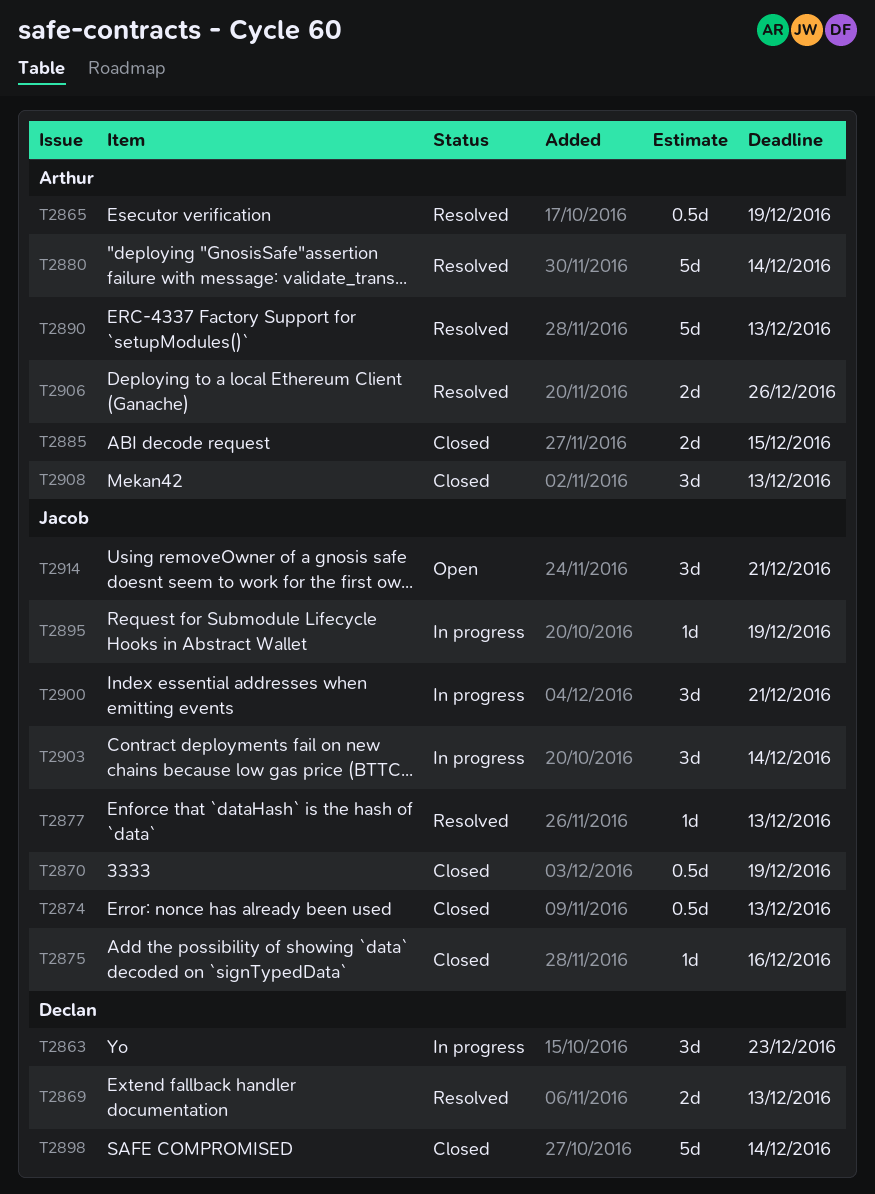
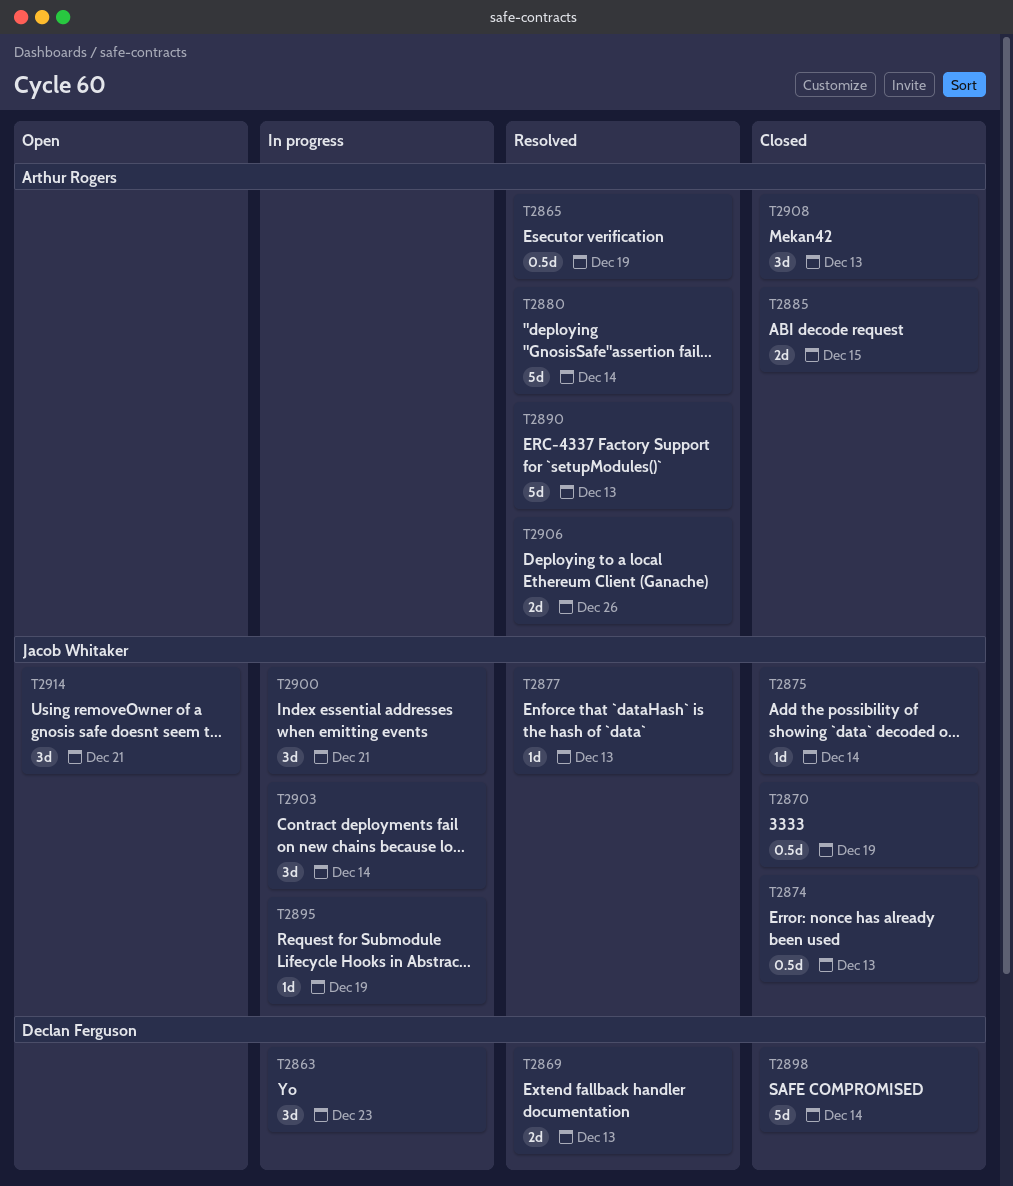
T2875, due: Dec 16 -> Dec 14

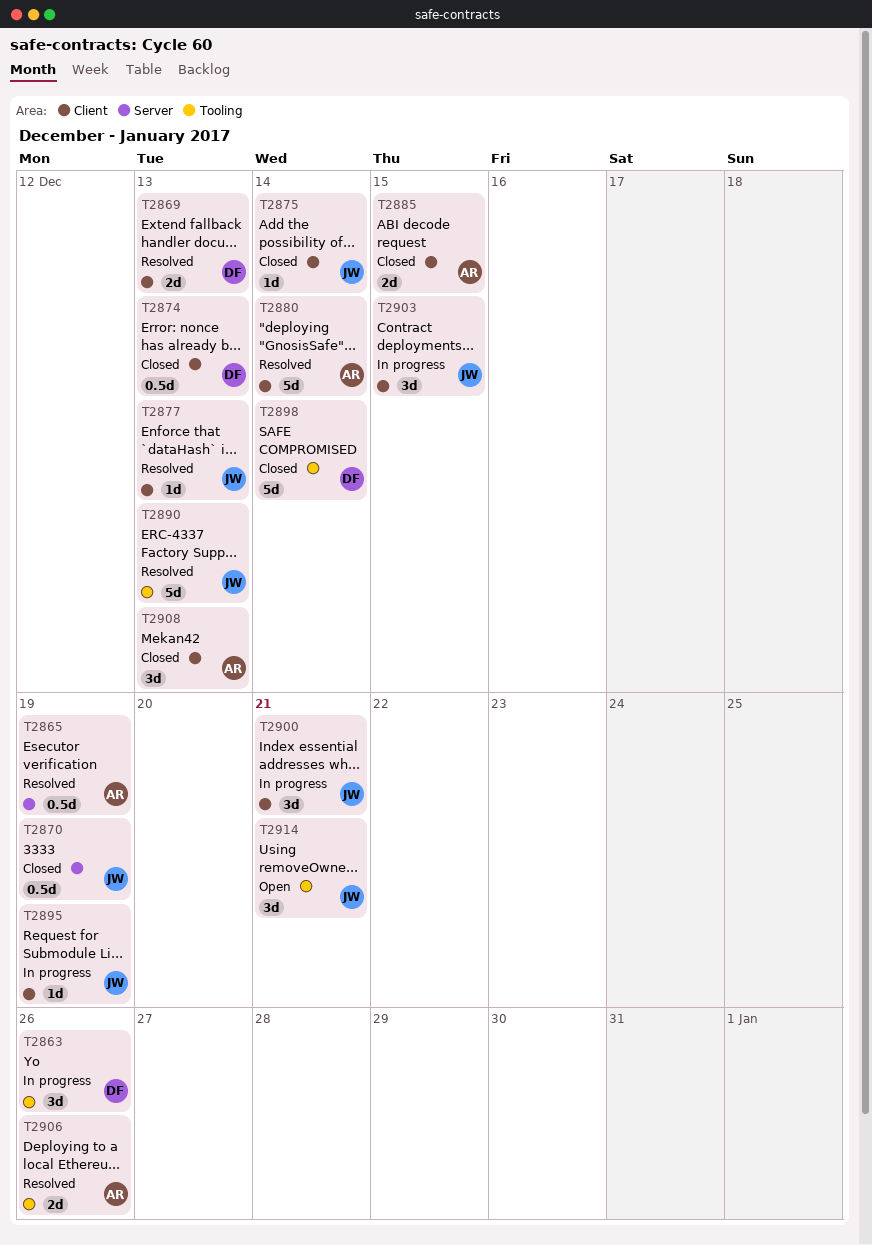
T2863, due: Dec 23 -> Dec 26
T2874, owner: Jacob Whitaker -> Declan Ferguson
T2890, owner: Arthur Rogers -> Jacob Whitaker
T2903, due: Dec 14 -> Dec 15

